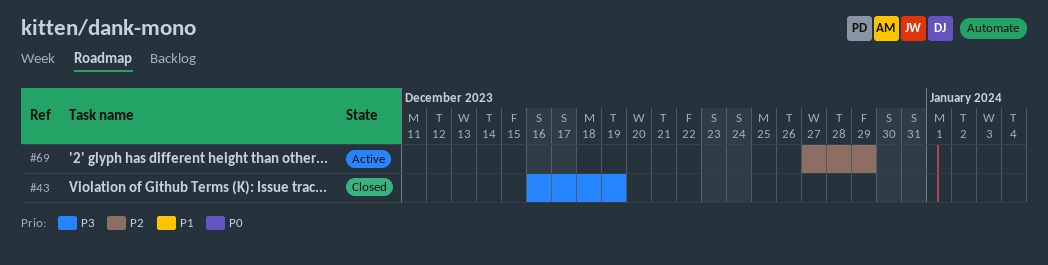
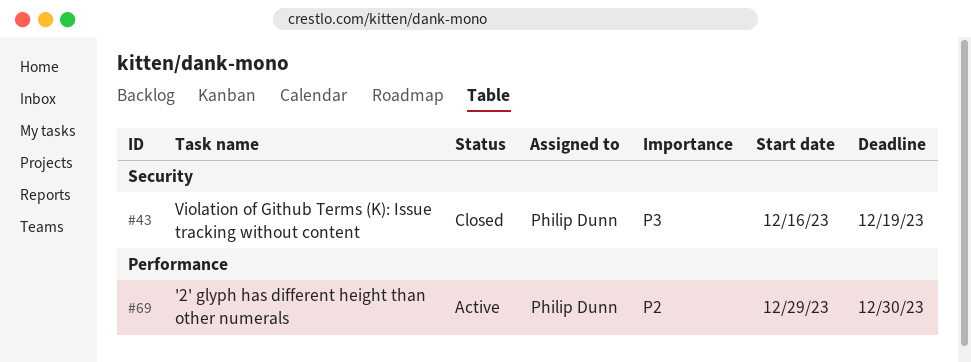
#69, start: Dec 27 -> Dec 29
#69, due: Dec 29 -> Dec 30

